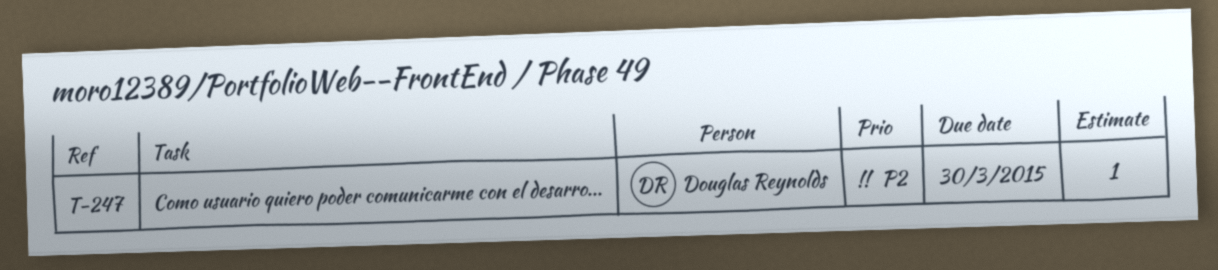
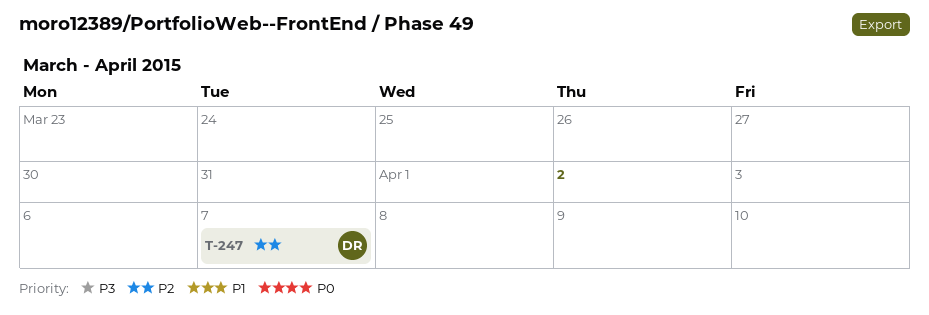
T-247, due: Mar 30 -> Apr 7

